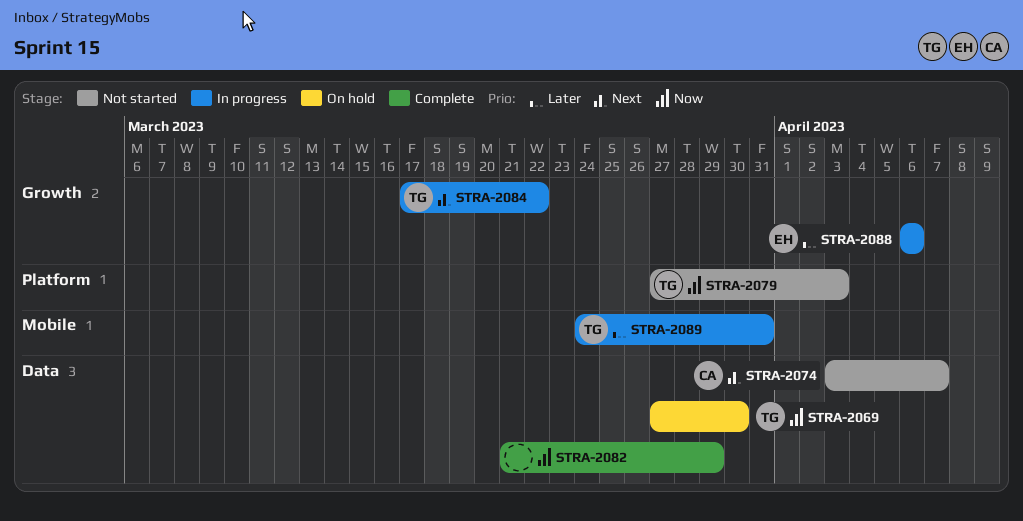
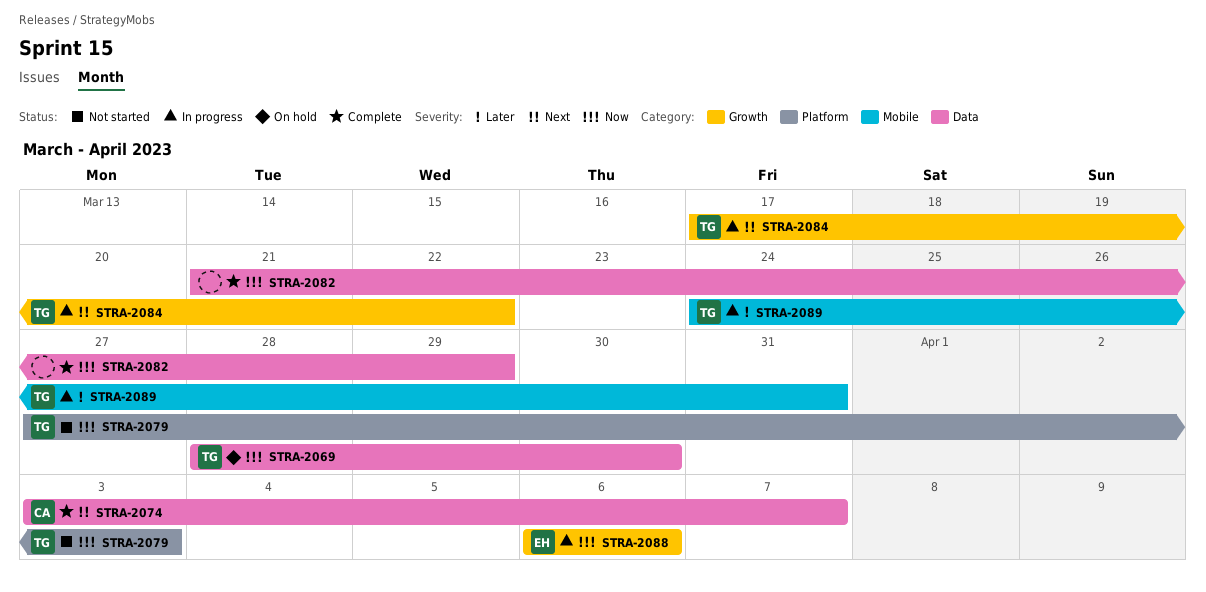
STRA-2069, start: Mar 27 -> Mar 28
STRA-2074, status: Not started -> Complete
STRA-2088, priority: Later -> Now

